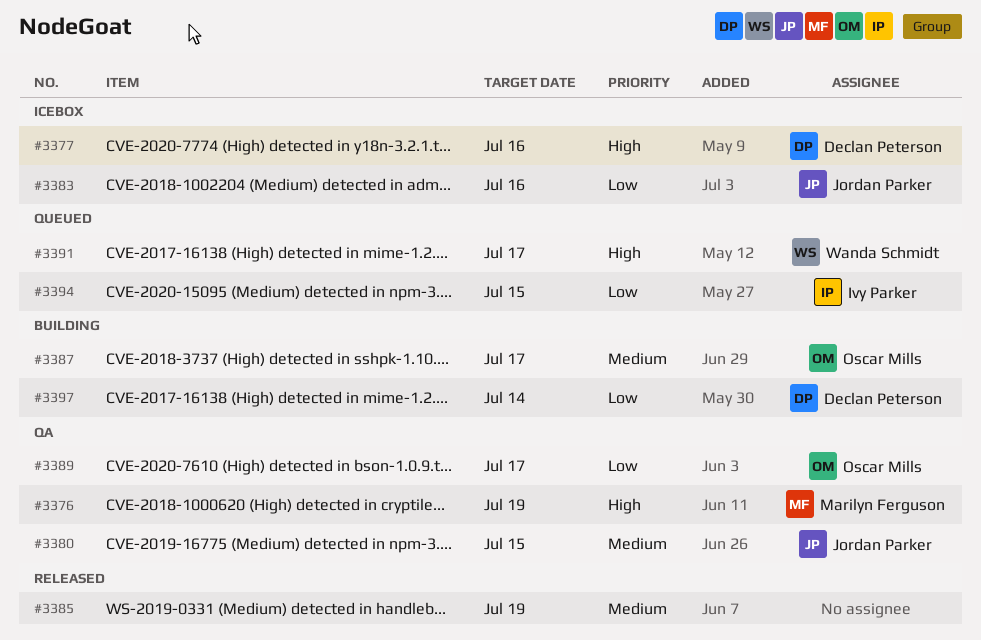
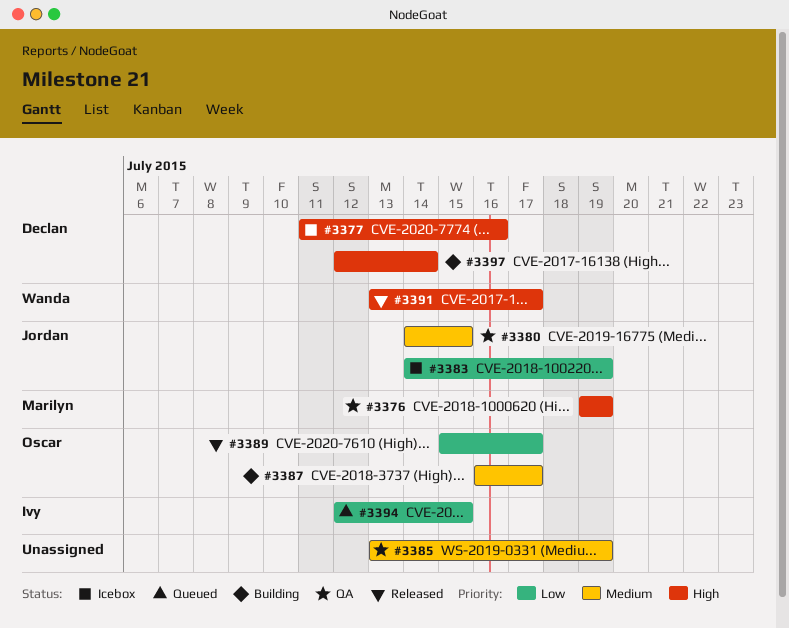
#3383, due: Jul 16 -> Jul 19
#3385, status: Released -> QA
#3389, status: QA -> Released
#3391, status: Queued -> Released
#3397, priority: Low -> High

